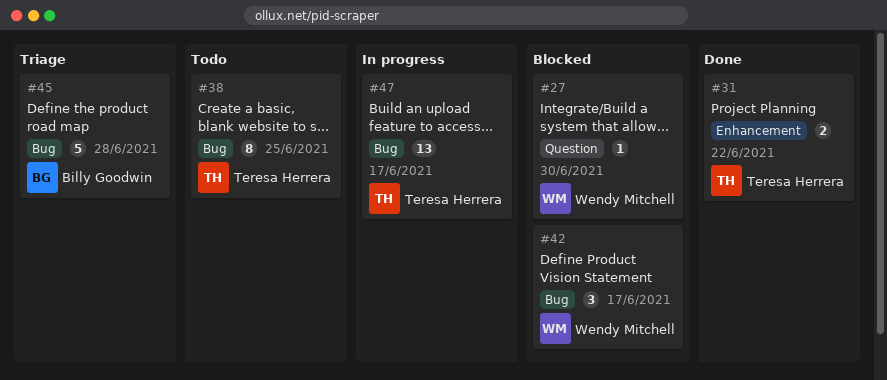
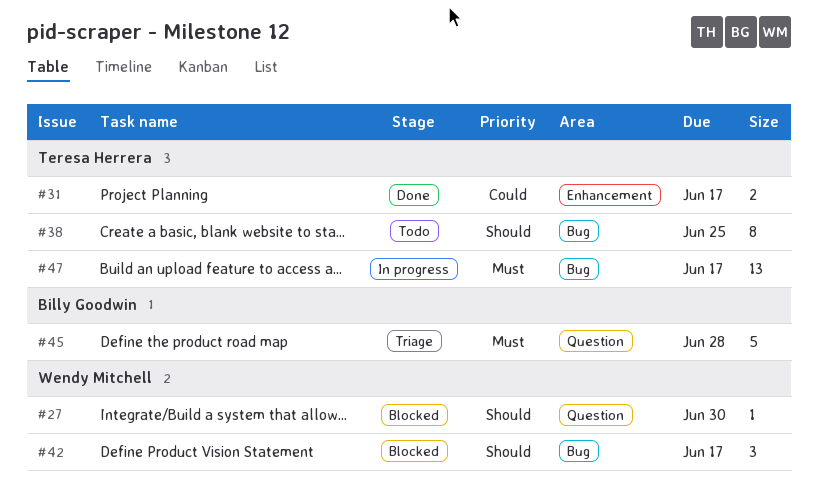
#31, due: Jun 22 -> Jun 17
#45, label: Bug -> Question

